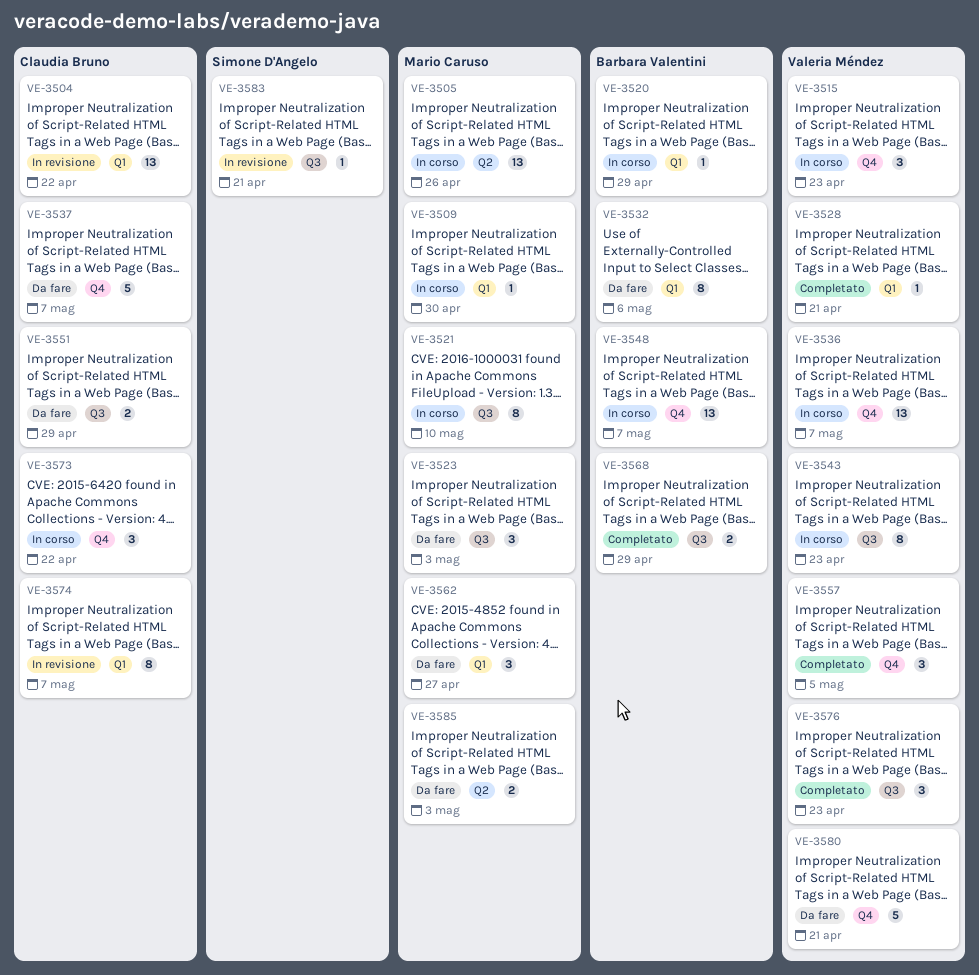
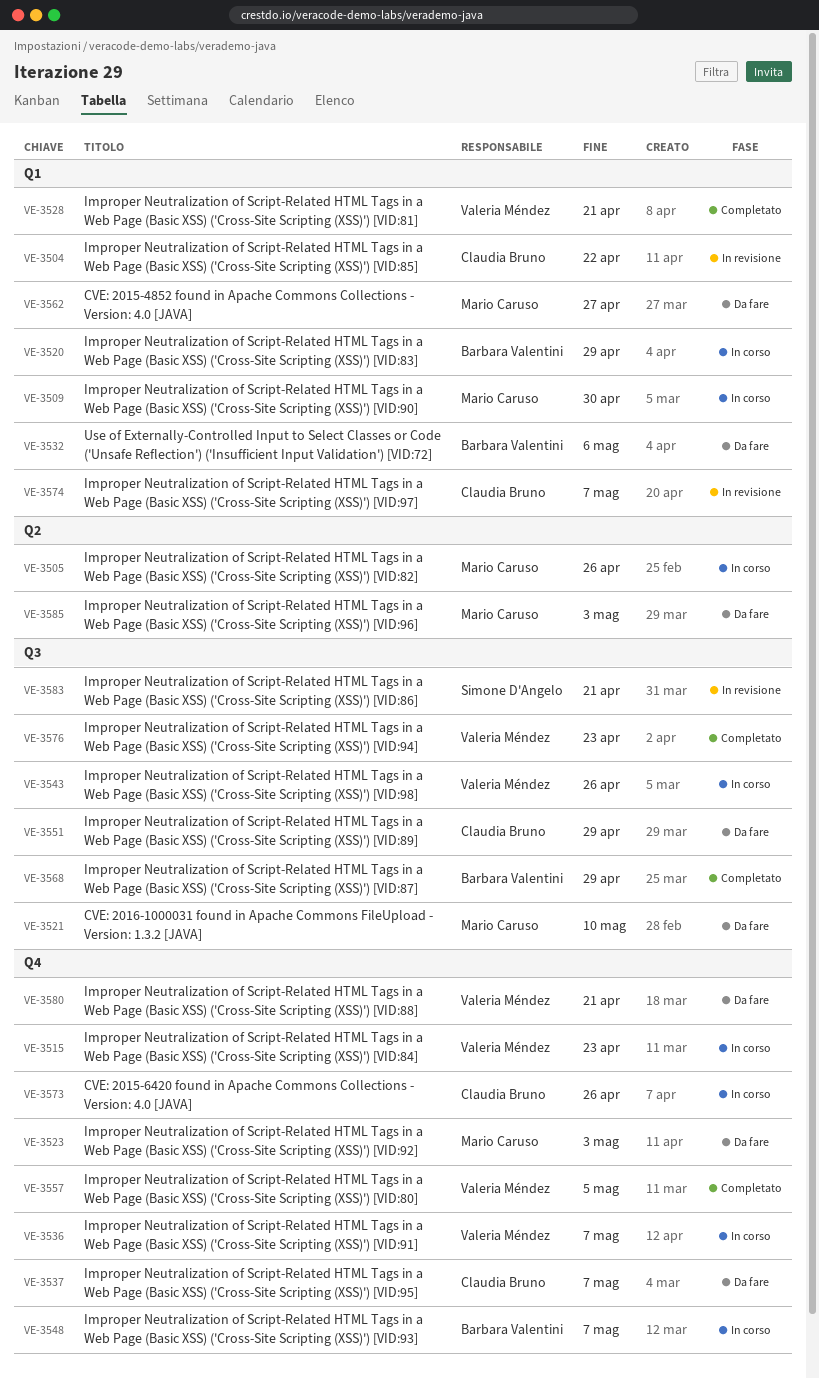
VE-3521, status: In corso -> Da fare
VE-3523, label: Q3 -> Q4
VE-3543, due: Apr 23 -> Apr 26
VE-3573, due: Apr 22 -> Apr 26

